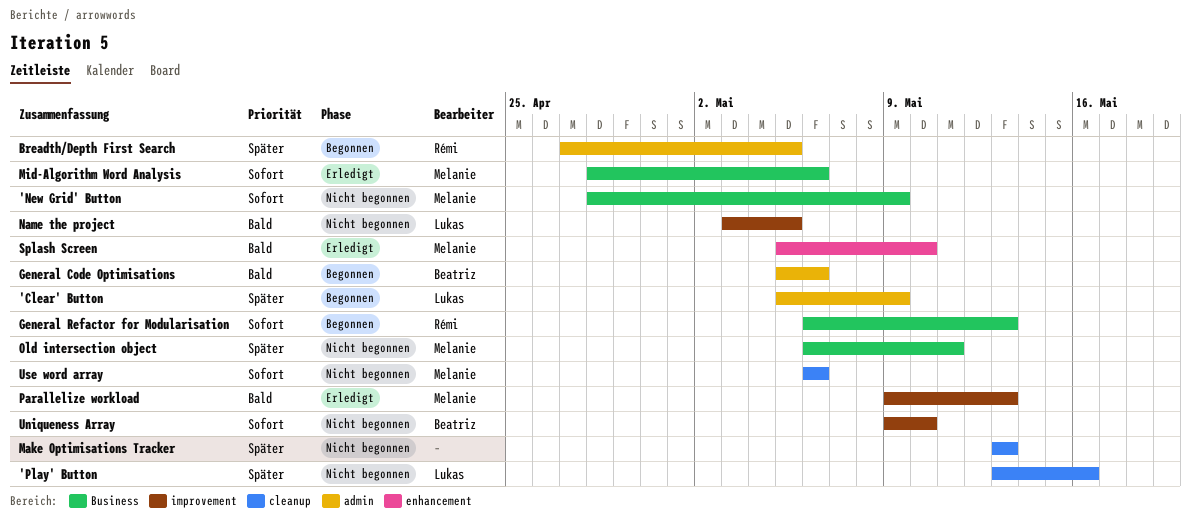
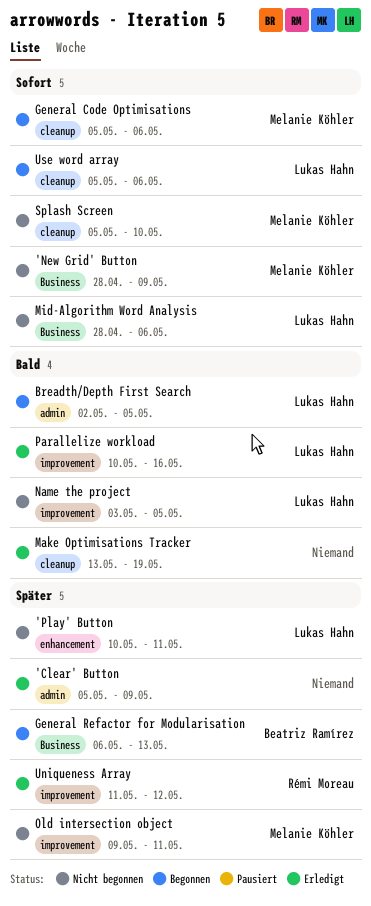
'Clear' Button, status: Begonnen -> Erledigt
'Clear' Button, owner: Lukas Hahn -> none
'Play' Button, label: cleanup -> enhancement
'Play' Button, start: May 13 -> May 10
'Play' Button, due: May 16 -> May 11
Breadth/Depth First Search, owner: Rémi Moreau -> Lukas Hahn
Breadth/Depth First Search, priority: Später -> Bald
Breadth/Depth First Search, start: Apr 27 -> May 2
General Code Optimisations, owner: Beatriz Ramírez -> Melanie Köhler
General Code Optimisations, priority: Bald -> Sofort
General Code Optimisations, label: admin -> cleanup
General Refactor for Modularisation, owner: Rémi Moreau -> Beatriz Ramírez
General Refactor for Modularisation, priority: Sofort -> Später
Make Optimisations Tracker, status: Nicht begonnen -> Erledigt
Make Optimisations Tracker, priority: Später -> Bald
Make Optimisations Tracker, due: May 13 -> May 19
Mid-Algorithm Word Analysis, status: Erledigt -> Nicht begonnen
Mid-Algorithm Word Analysis, owner: Melanie Köhler -> Lukas Hahn
Old intersection object, label: Business -> improvement
Old intersection object, start: May 6 -> May 9
Parallelize workload, owner: Melanie Köhler -> Lukas Hahn
Parallelize workload, start: May 9 -> May 10
Parallelize workload, due: May 13 -> May 16
Splash Screen, status: Erledigt -> Nicht begonnen
Splash Screen, priority: Bald -> Sofort
Splash Screen, label: enhancement -> cleanup
Uniqueness Array, status: Nicht begonnen -> Erledigt
Uniqueness Array, owner: Beatriz Ramírez -> Rémi Moreau
Uniqueness Array, priority: Sofort -> Später
Uniqueness Array, start: May 9 -> May 11
Uniqueness Array, due: May 10 -> May 12
Use word array, status: Nicht begonnen -> Begonnen
Use word array, owner: Melanie Köhler -> Lukas Hahn
Use word array, start: May 6 -> May 5

